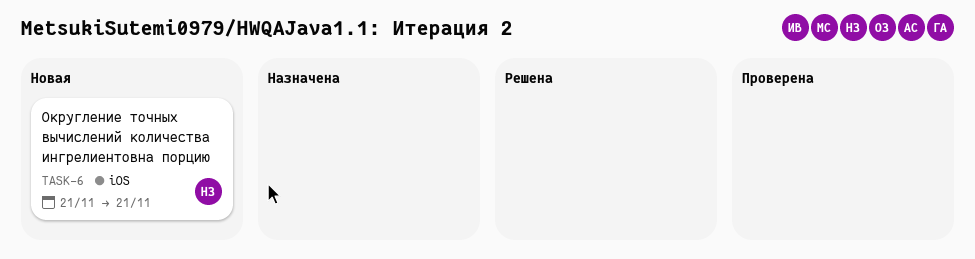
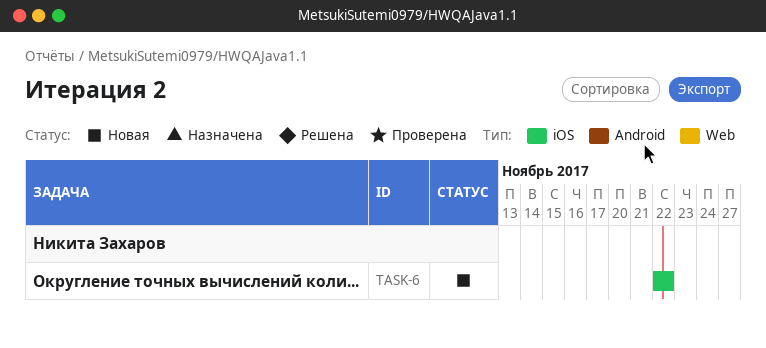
TASK-6, start: Nov 21 -> Nov 22
TASK-6, due: Nov 21 -> Nov 22

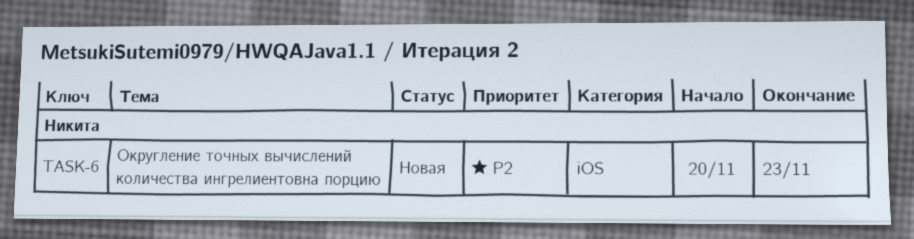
TASK-6, start: Nov 22 -> Nov 20
TASK-6, due: Nov 22 -> Nov 23

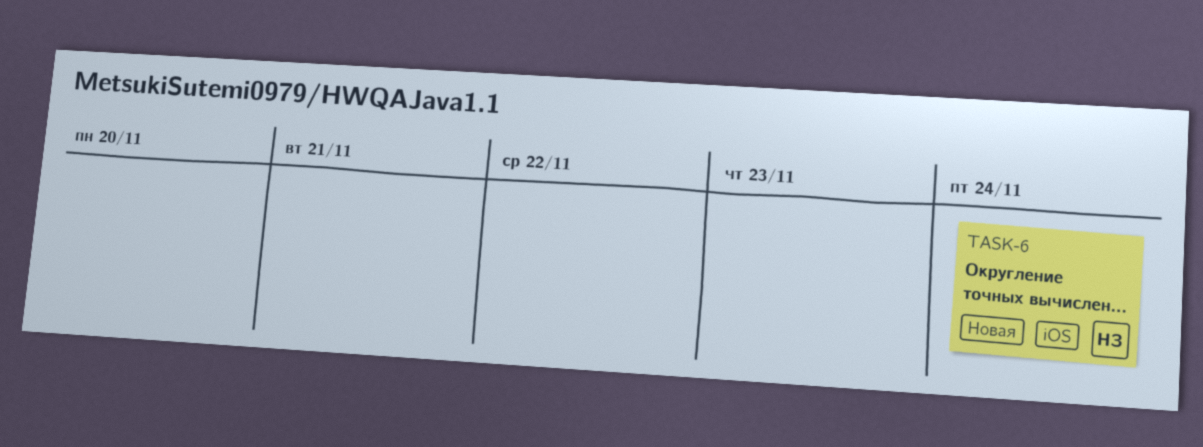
TASK-6, due: Nov 23 -> Nov 24

